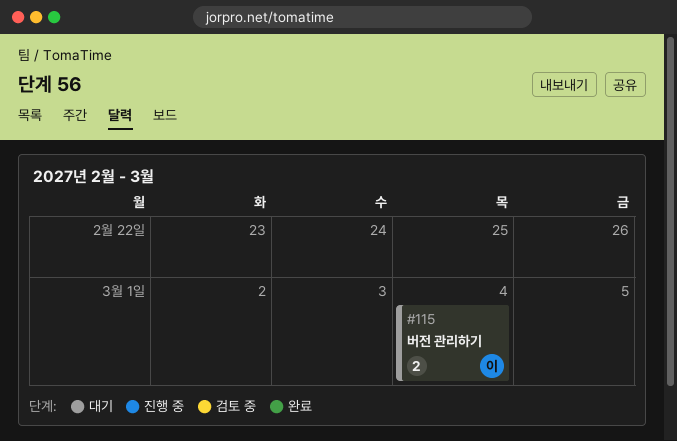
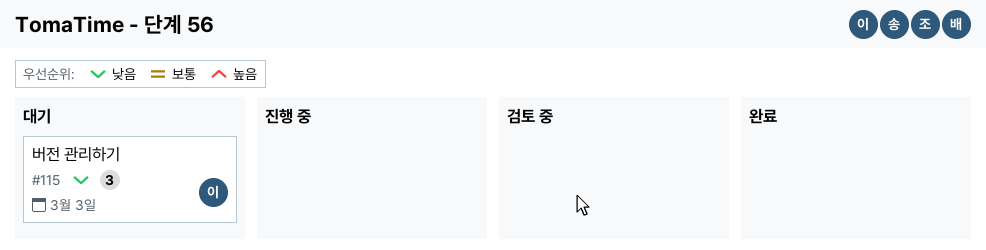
#115, estimate: 2 -> 3
#115, due: Mar 4 -> Mar 3

